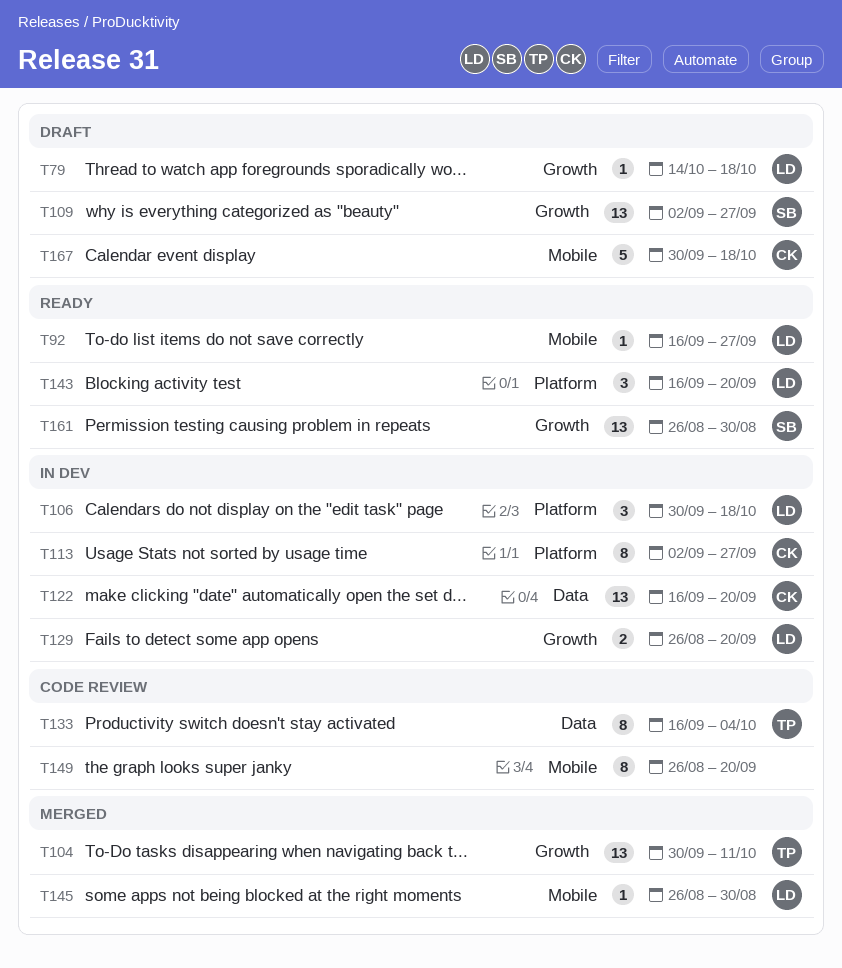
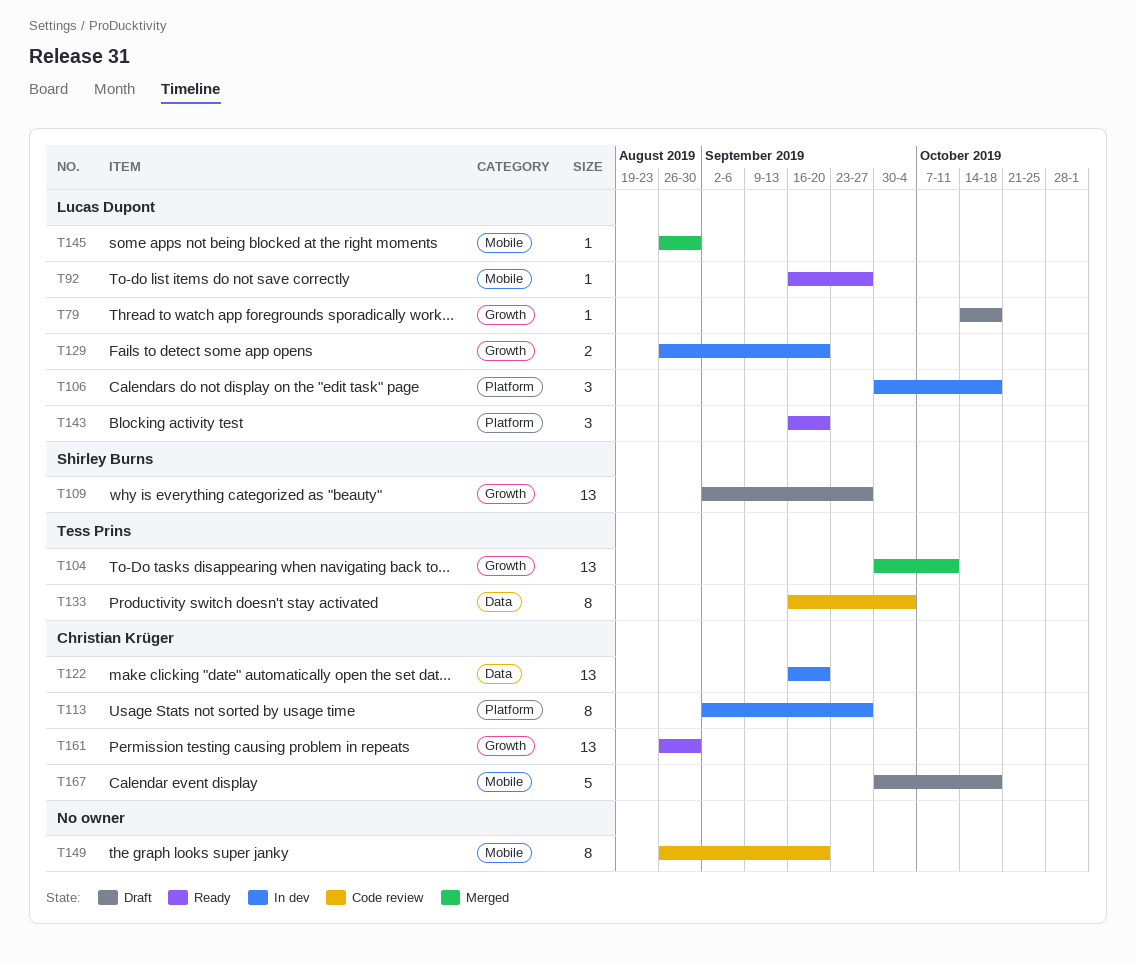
T161, owner: Shirley Burns -> Christian Krüger

